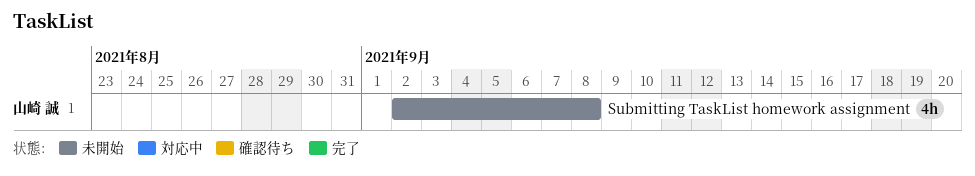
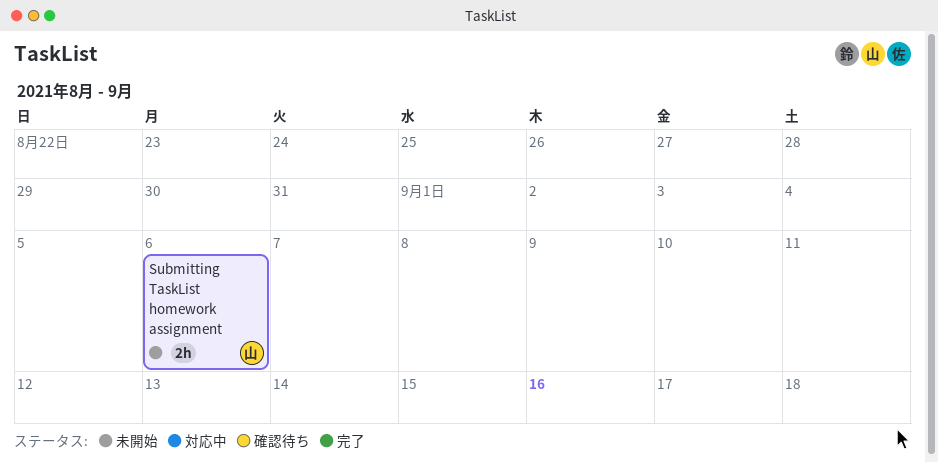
Submitting TaskList homework assignment, estimate: 4h -> 2h
Submitting TaskList homework assignment, due: Sep 8 -> Sep 6

